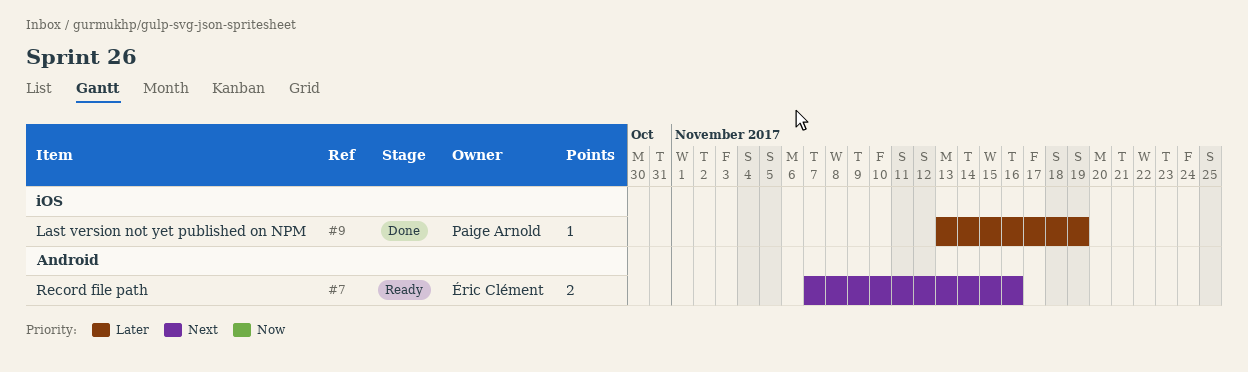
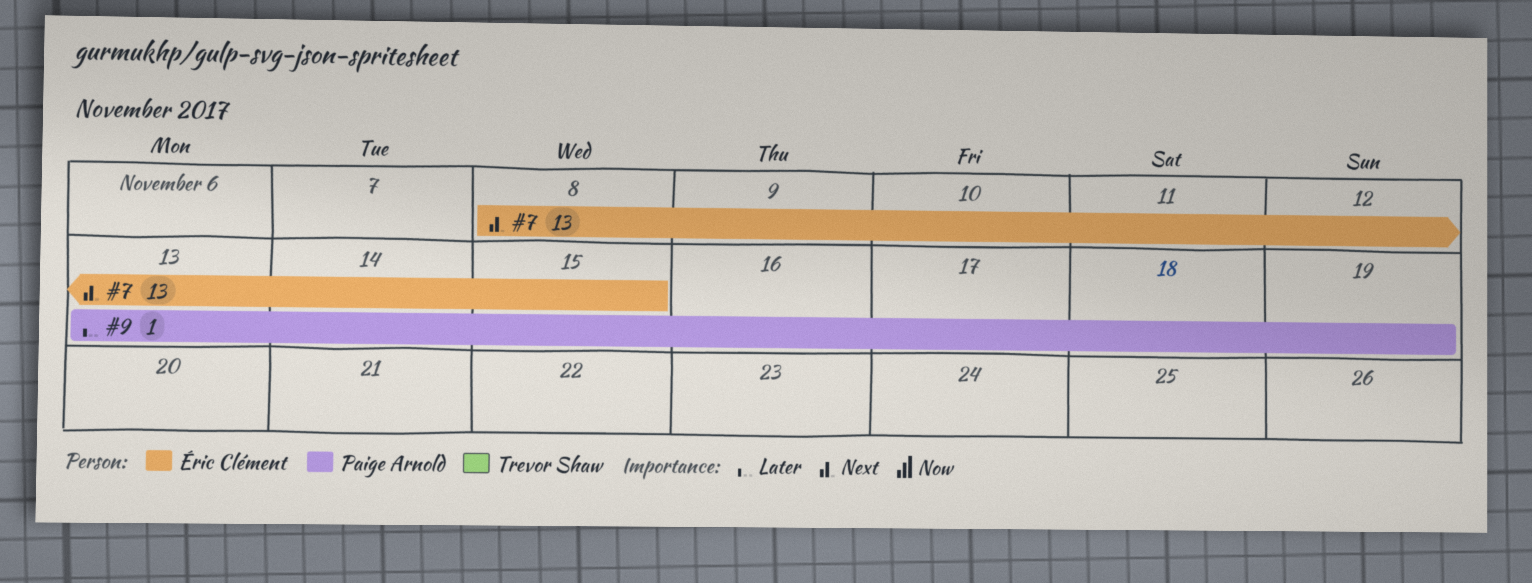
#7, estimate: 2 -> 13
#7, start: Nov 7 -> Nov 8
#7, due: Nov 16 -> Nov 15

